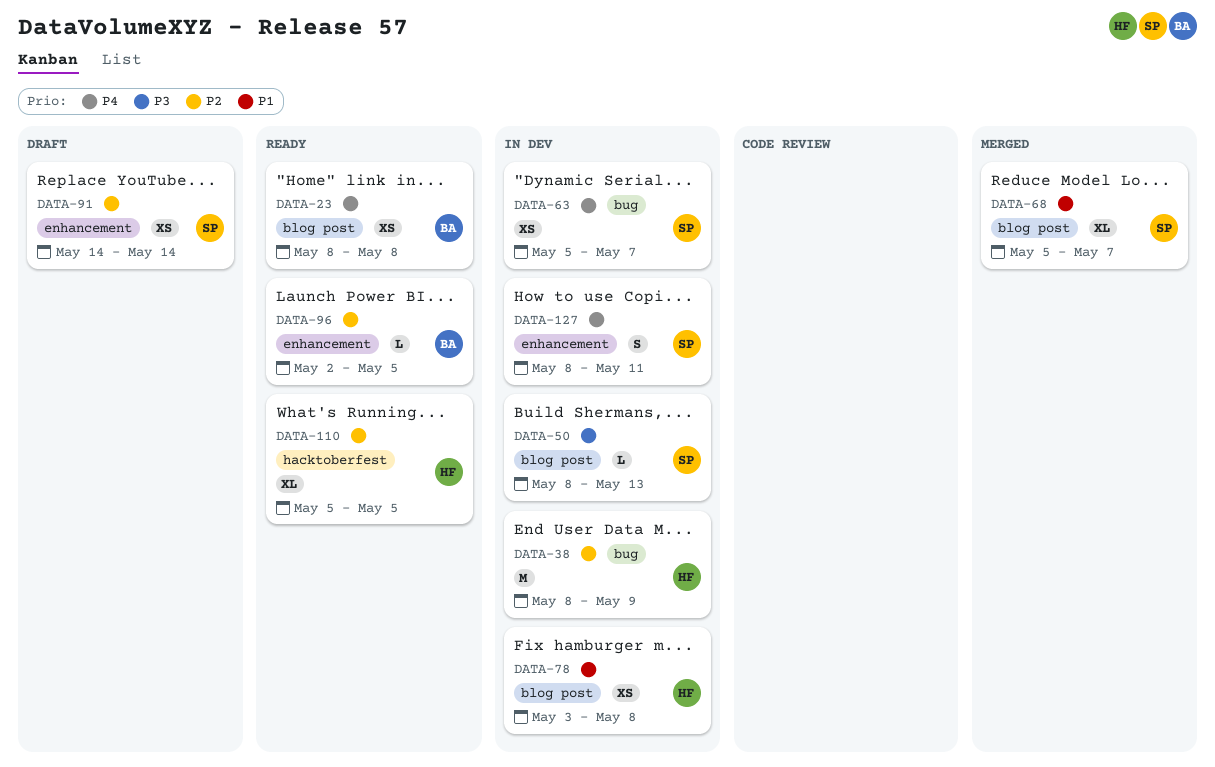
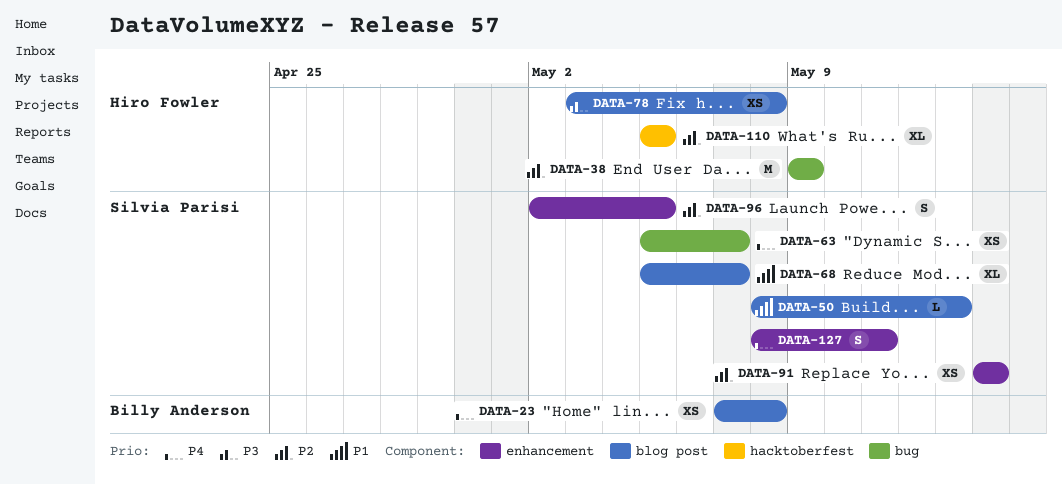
DATA-23, start: May 8 -> May 7
DATA-38, start: May 8 -> May 9
DATA-50, priority: P3 -> P1
DATA-78, priority: P1 -> P3
DATA-96, owner: Billy Anderson -> Silvia Parisi
DATA-96, estimate: L -> S

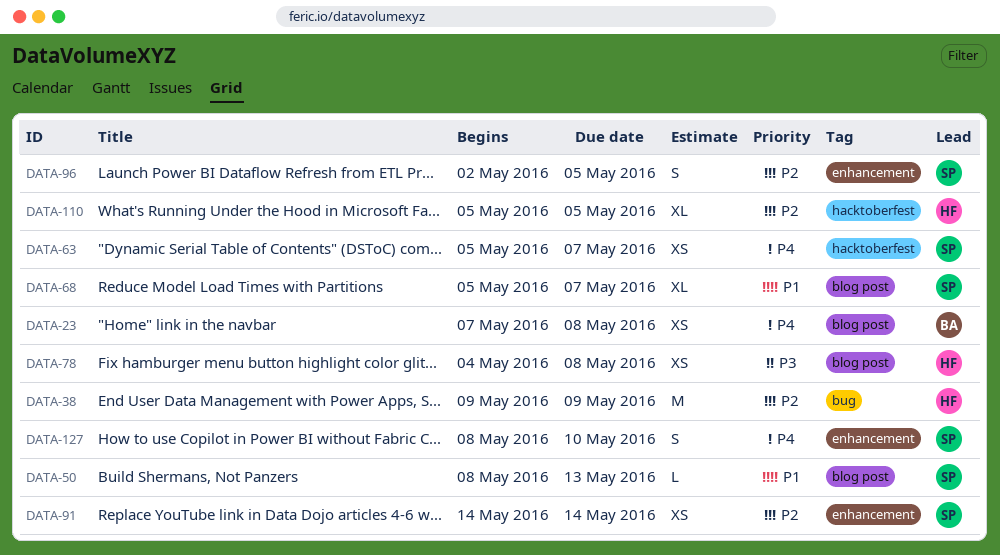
DATA-63, label: bug -> hacktoberfest
DATA-78, start: May 3 -> May 4
DATA-127, due: May 11 -> May 10

